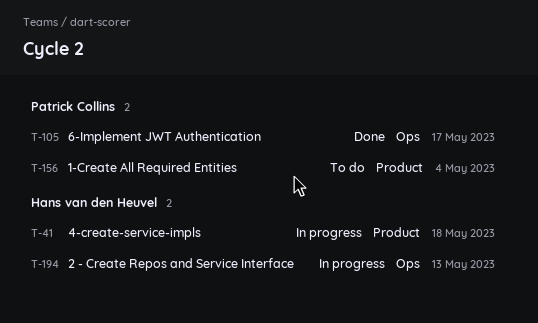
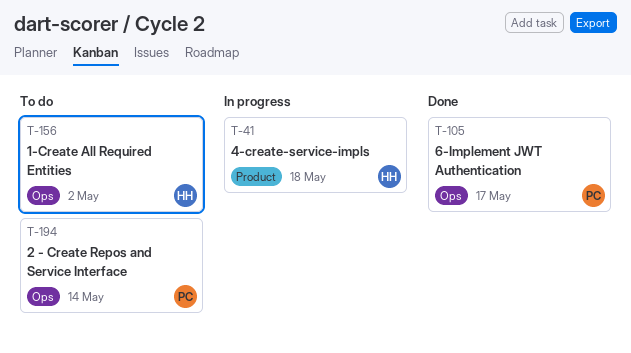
T-156, owner: Patrick Collins -> Hans van den Heuvel
T-156, label: Product -> Ops
T-156, due: May 4 -> May 2
T-194, status: In progress -> To do
T-194, owner: Hans van den Heuvel -> Patrick Collins
T-194, due: May 13 -> May 14

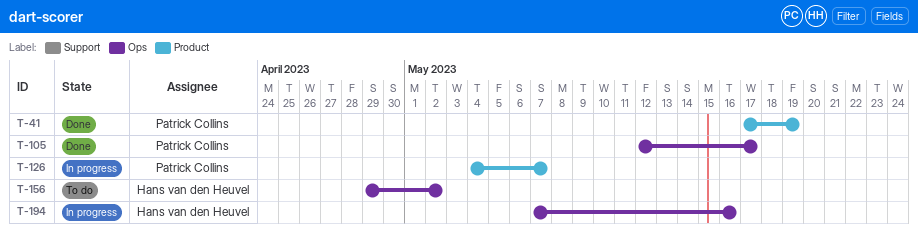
T-41, status: In progress -> Done
T-41, owner: Hans van den Heuvel -> Patrick Collins
T-41, due: May 18 -> May 19
T-126: none -> present
T-194, status: To do -> In progress
T-194, owner: Patrick Collins -> Hans van den Heuvel
T-194, due: May 14 -> May 16

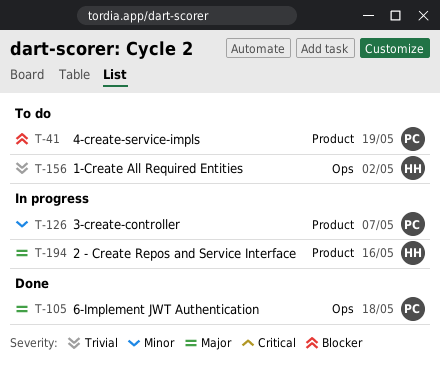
T-41, status: Done -> To do
T-105, due: May 17 -> May 18
T-194, label: Ops -> Product

